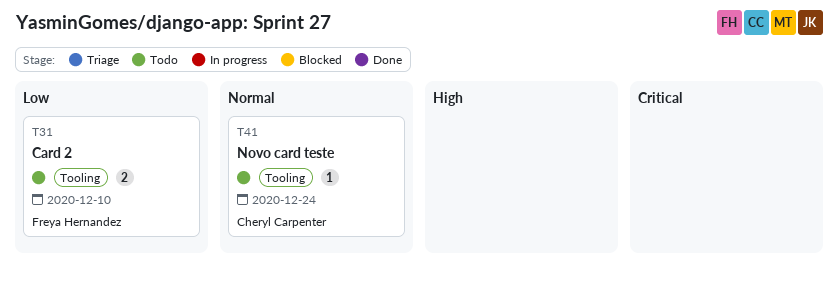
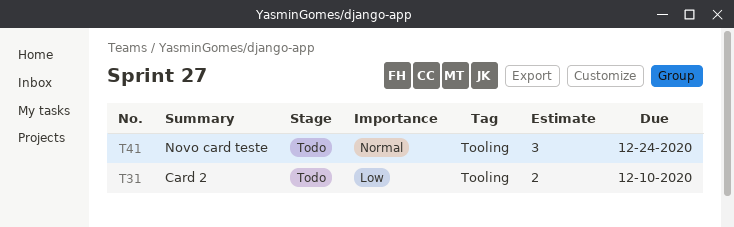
T41, estimate: 1 -> 3

